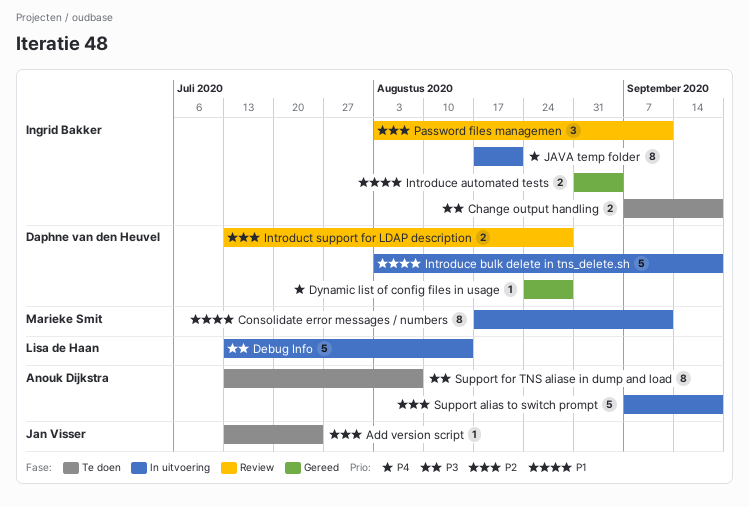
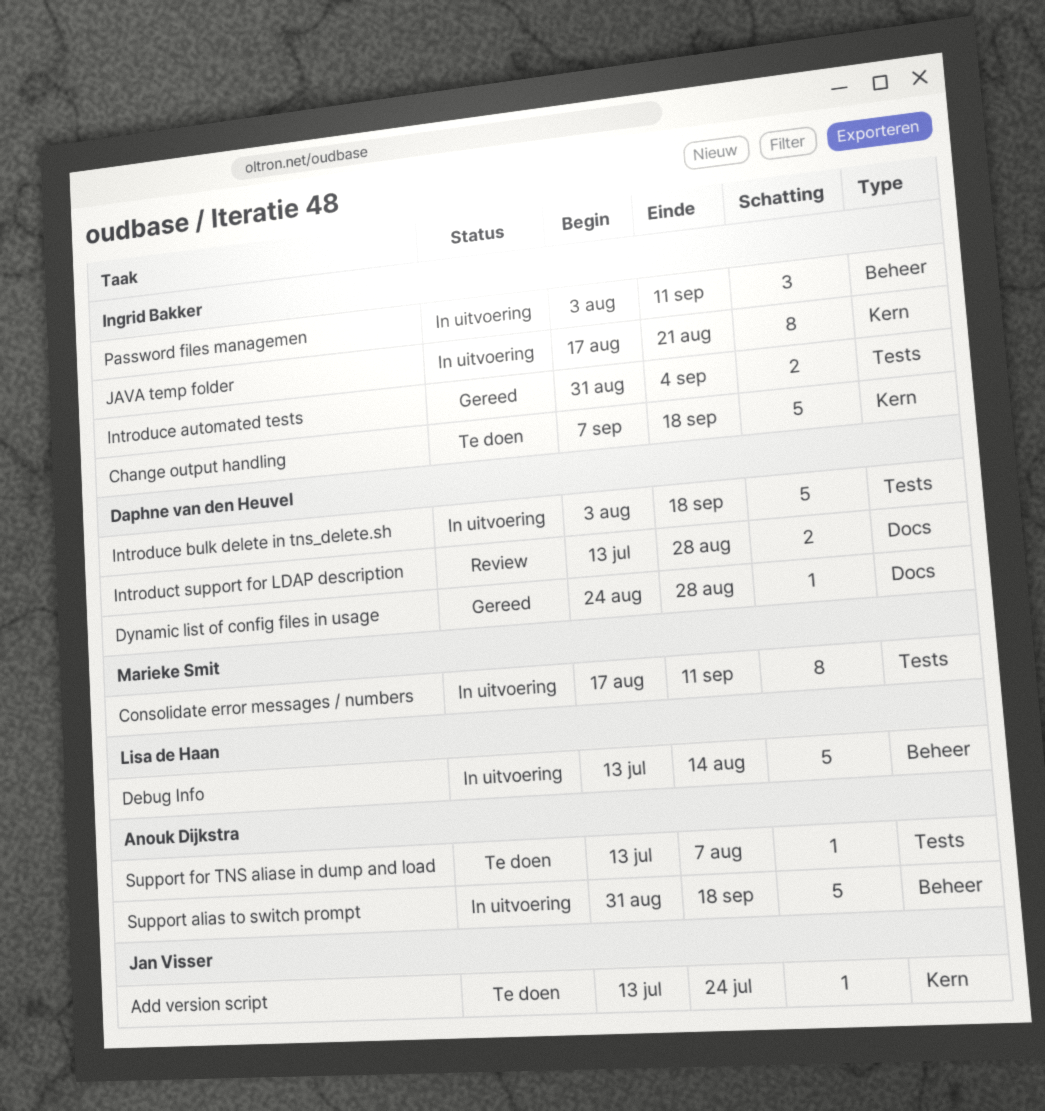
Change output handling, estimate: 2 -> 5
Password files managemen, status: Review -> In uitvoering
Support alias to switch prompt, start: Sep 7 -> Aug 31
Support for TNS aliase in dump and load, estimate: 8 -> 1

